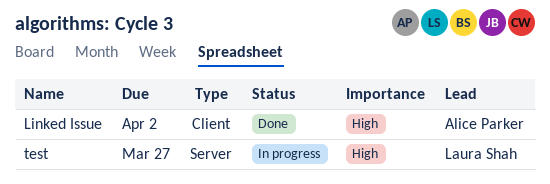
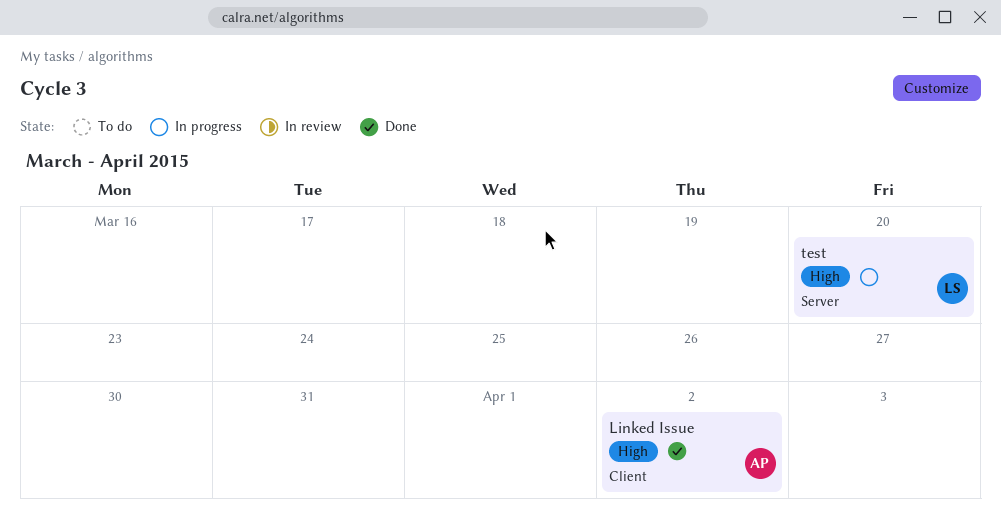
test, due: Mar 27 -> Mar 20

